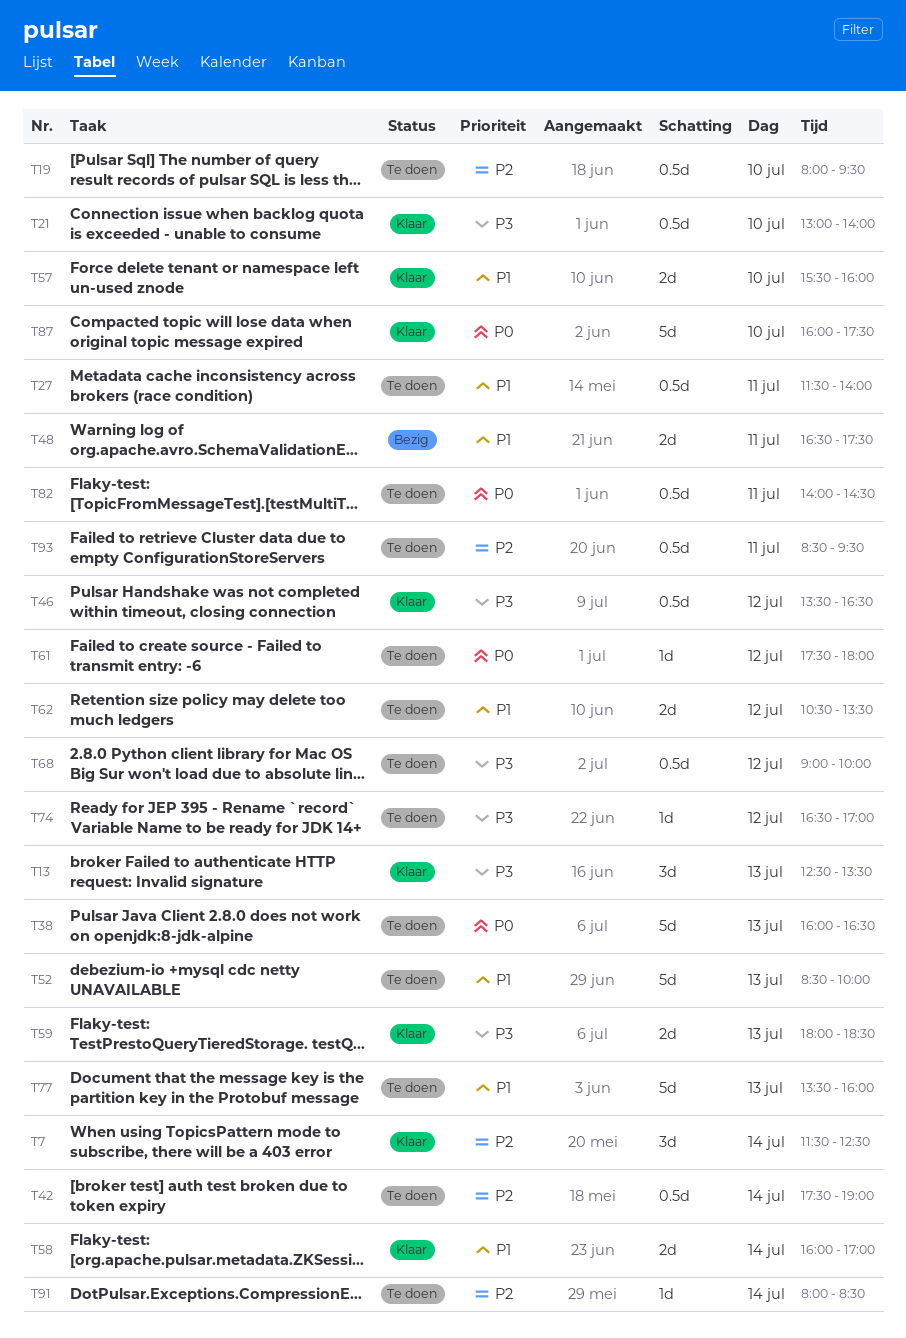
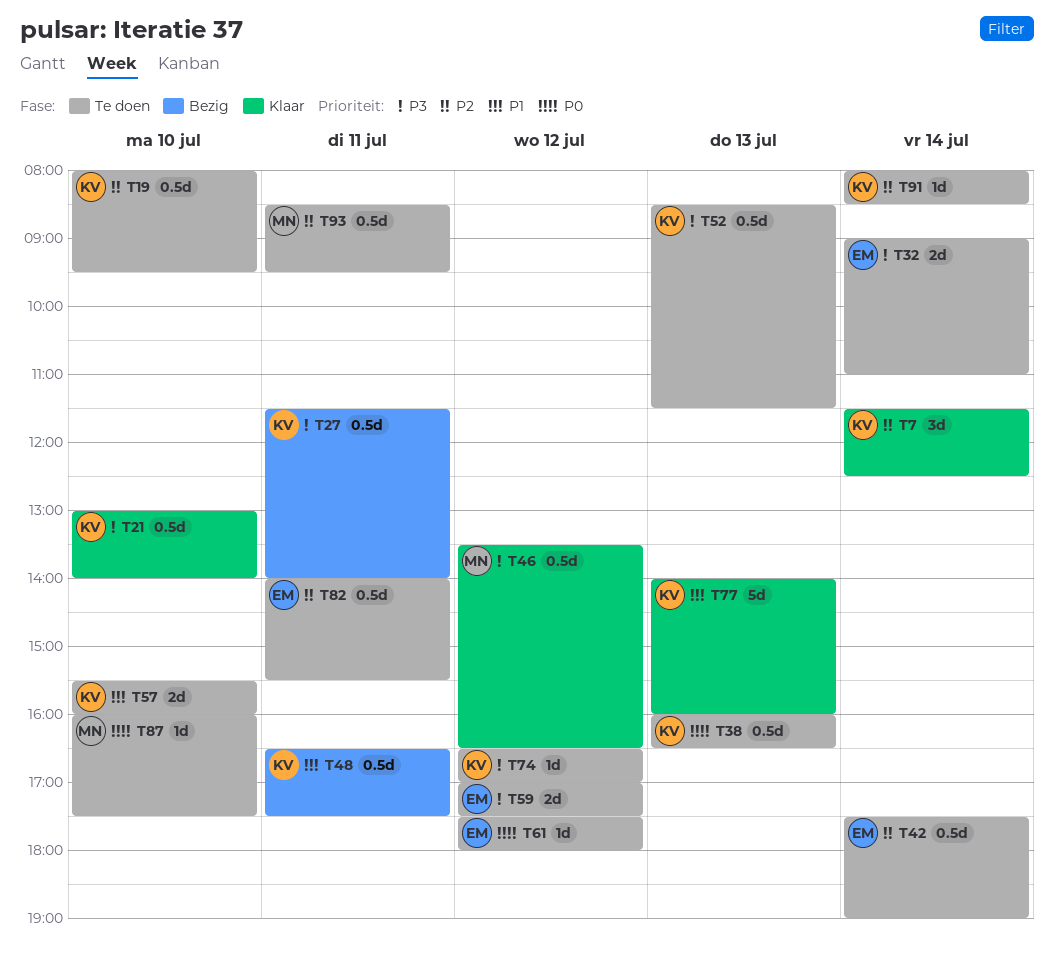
T13: present -> none
T27, status: Te doen -> Bezig
T27, priority: P1 -> P3
T32: none -> present
T38, estimate: 5d -> 0.5d
T48, estimate: 2d -> 0.5d
T52, priority: P1 -> P3
T52, estimate: 5d -> 0.5d
T52, ends: 10:00 -> 11:30
T57, status: Klaar -> Te doen
T58: present -> none
T59, status: Klaar -> Te doen
T59, day: Jul 13 -> Jul 12
T59, begins: 18:00 -> 17:00
T59, ends: 18:30 -> 17:30
T62: present -> none
T68: present -> none
T77, status: Te doen -> Klaar
T77, begins: 13:30 -> 14:00
T82, priority: P0 -> P2
T82, ends: 14:30 -> 15:30
T87, status: Klaar -> Te doen
T87, estimate: 5d -> 1d

